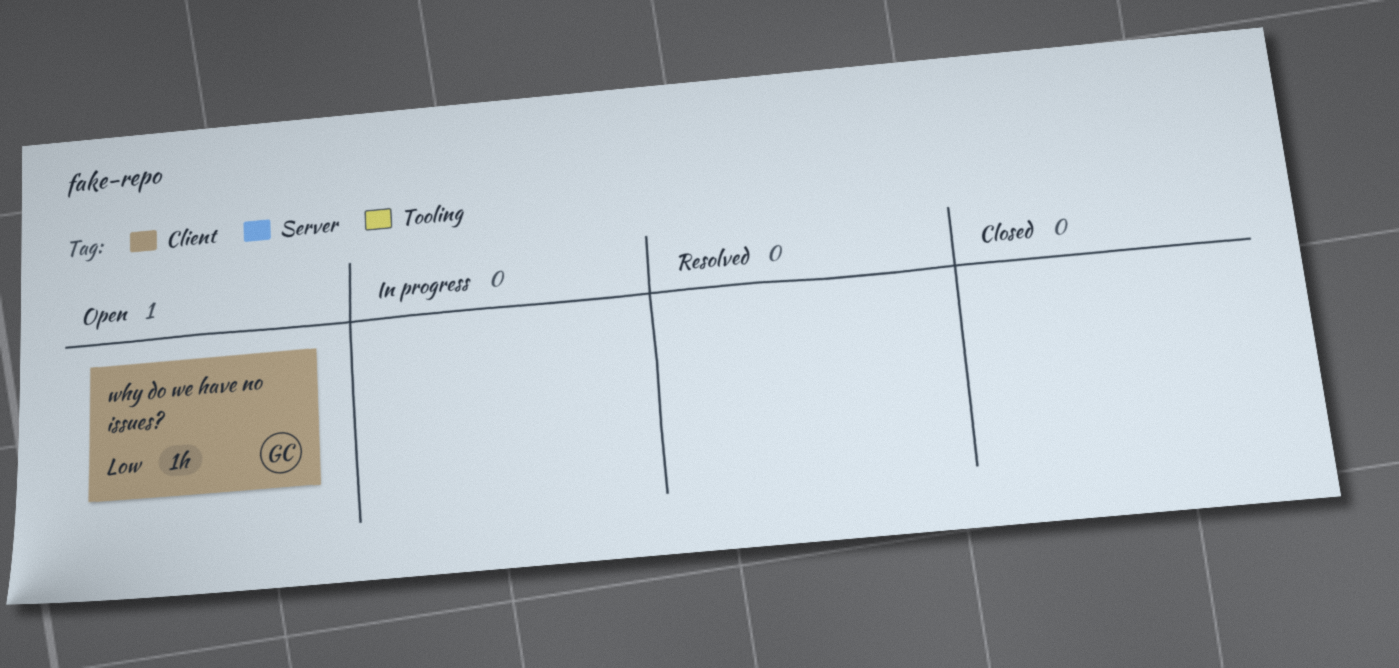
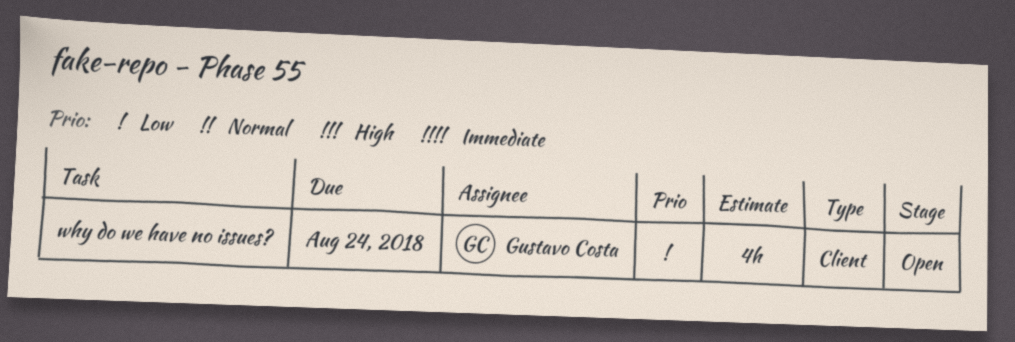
why do we have no issues?, estimate: 1h -> 4h

